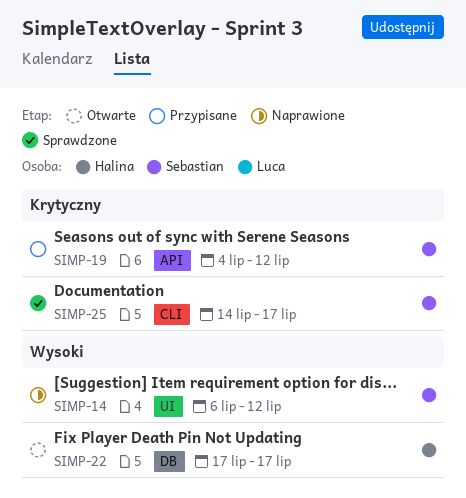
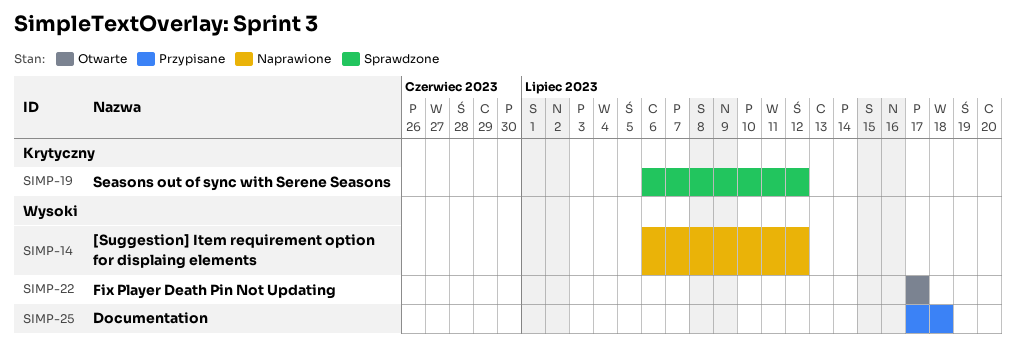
SIMP-19, status: Przypisane -> Sprawdzone
SIMP-19, start: Jul 4 -> Jul 6
SIMP-25, status: Sprawdzone -> Przypisane
SIMP-25, priority: Krytyczny -> Wysoki
SIMP-25, start: Jul 14 -> Jul 17
SIMP-25, due: Jul 17 -> Jul 18

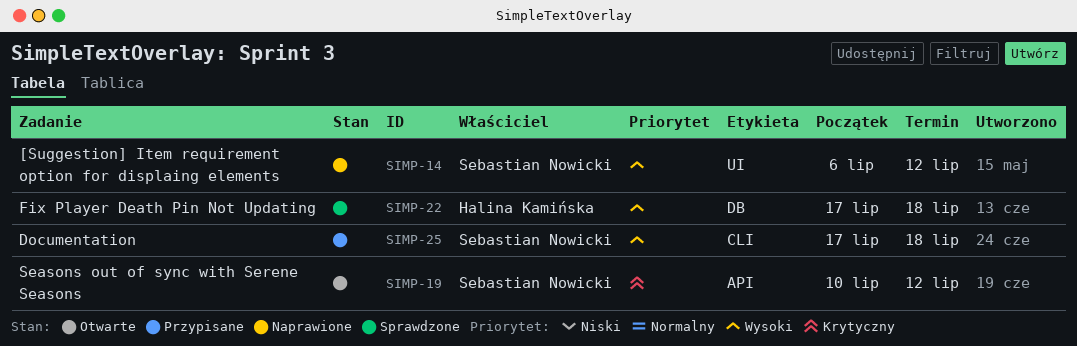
SIMP-19, status: Sprawdzone -> Otwarte
SIMP-19, start: Jul 6 -> Jul 10
SIMP-22, status: Otwarte -> Sprawdzone
SIMP-22, due: Jul 17 -> Jul 18

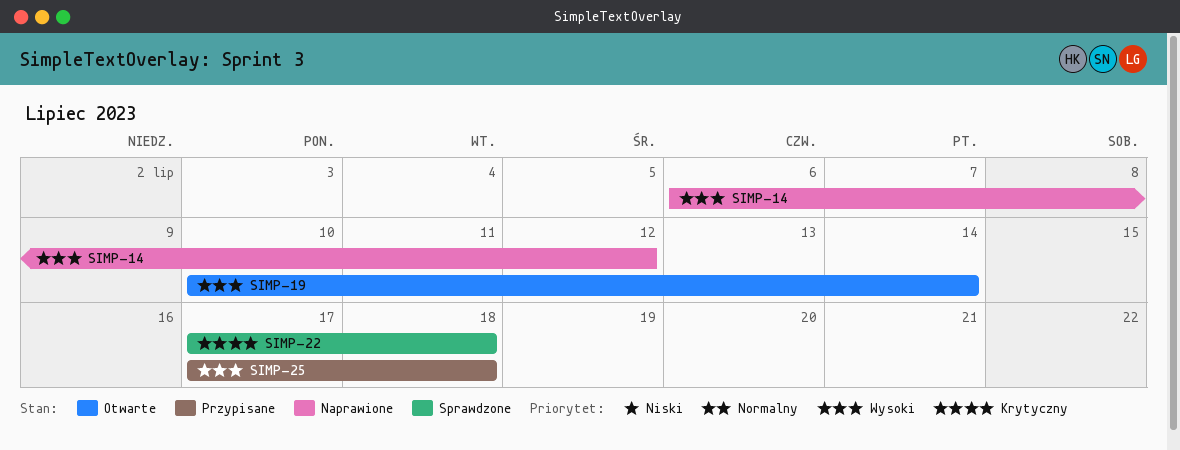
SIMP-19, priority: Krytyczny -> Wysoki
SIMP-19, due: Jul 12 -> Jul 14
SIMP-22, priority: Wysoki -> Krytyczny

